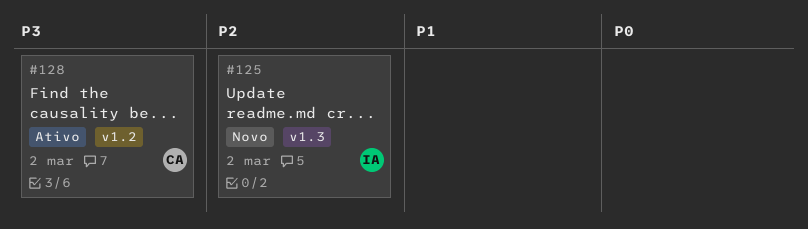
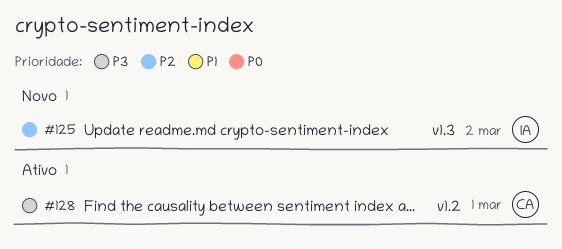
#128, due: Mar 2 -> Mar 1

